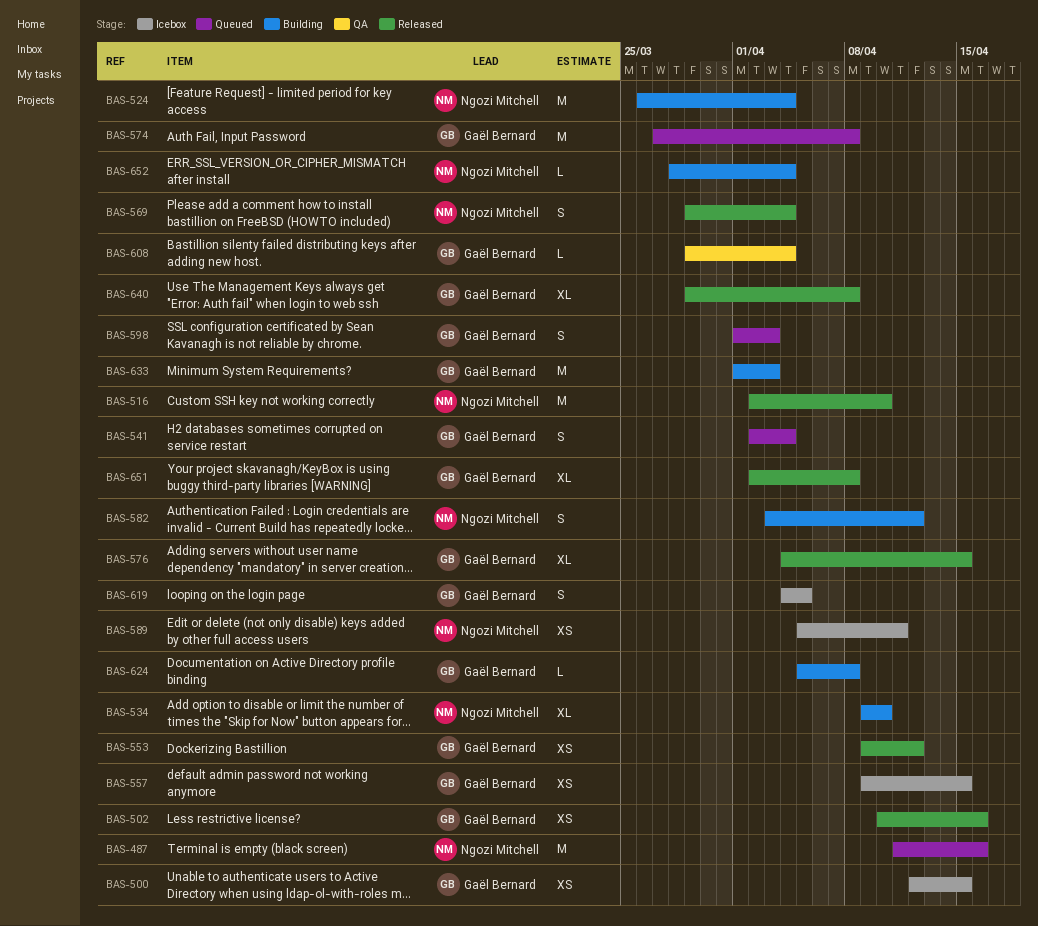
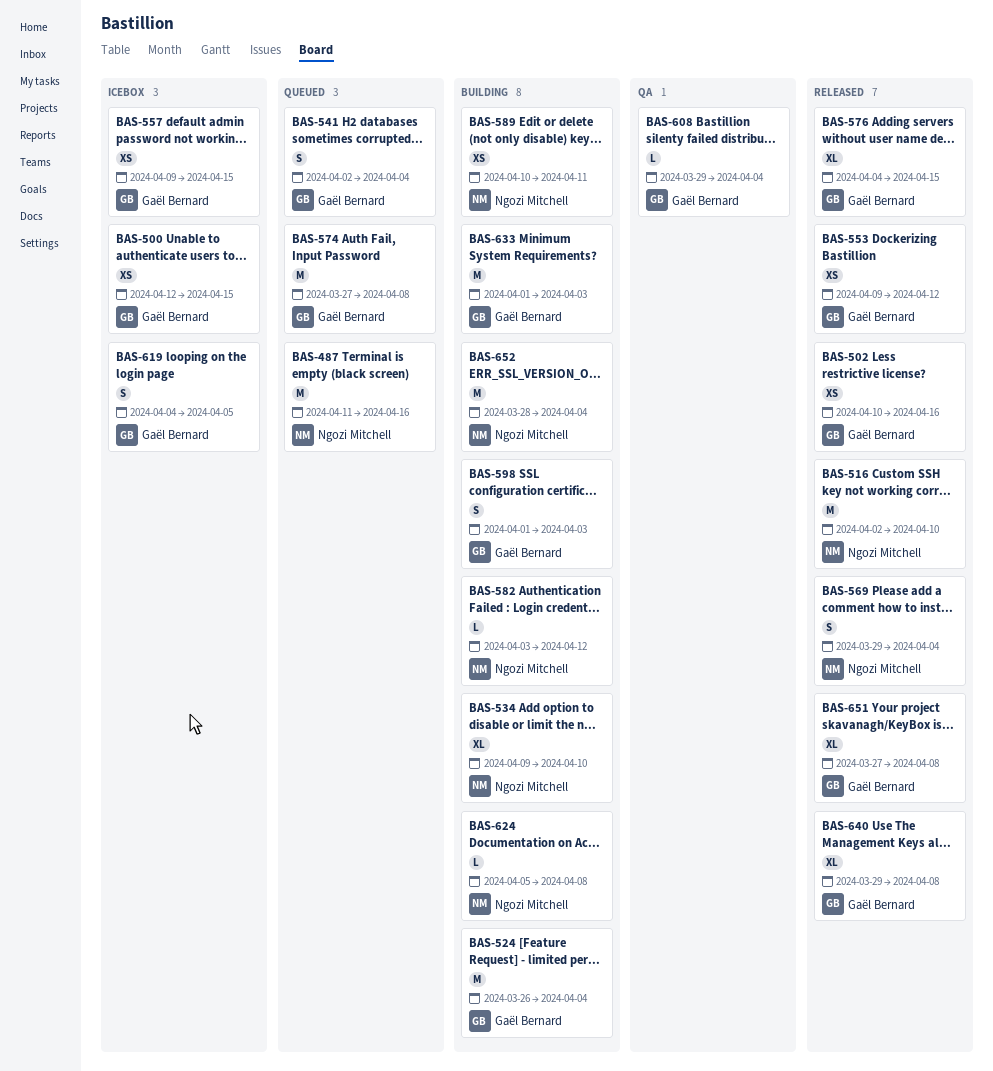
BAS-524, owner: Ngozi Mitchell -> Gaël Bernard
BAS-582, estimate: S -> L
BAS-589, status: Icebox -> Building
BAS-589, start: Apr 5 -> Apr 10
BAS-598, status: Queued -> Building
BAS-624, owner: Gaël Bernard -> Ngozi Mitchell
BAS-651, start: Apr 2 -> Mar 27
BAS-652, estimate: L -> M

